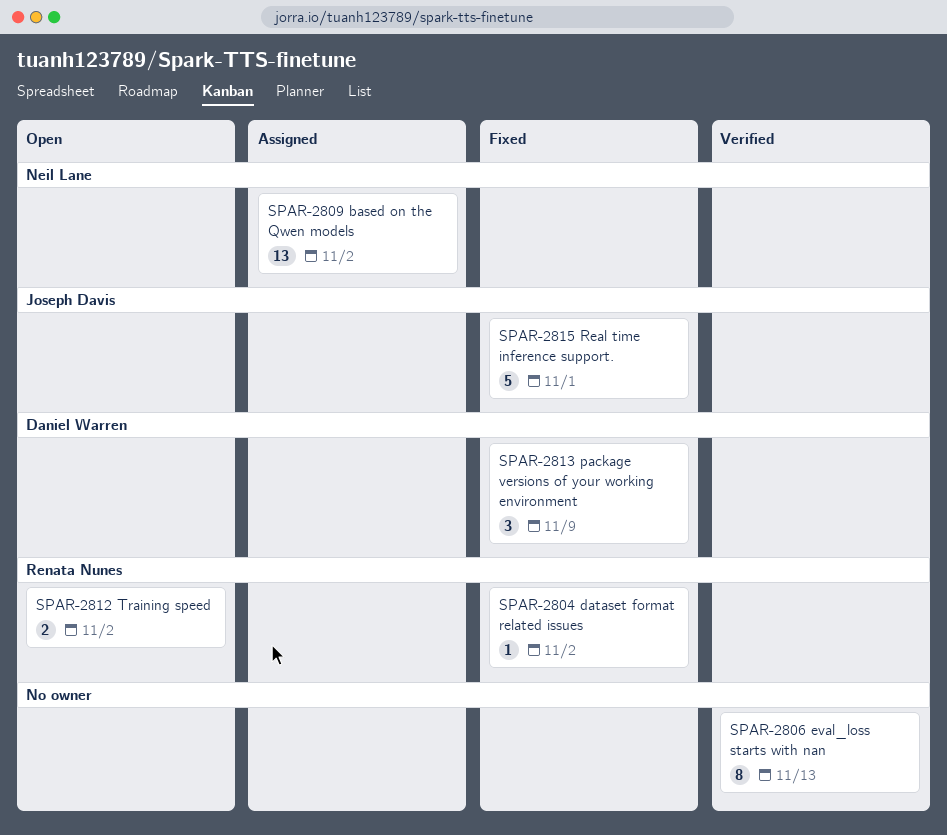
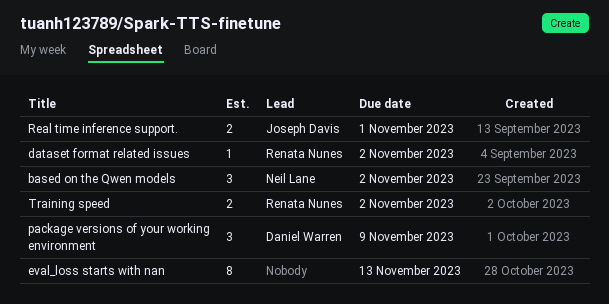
based on the Qwen models, estimate: 13 -> 3
Real time inference support., estimate: 5 -> 2

